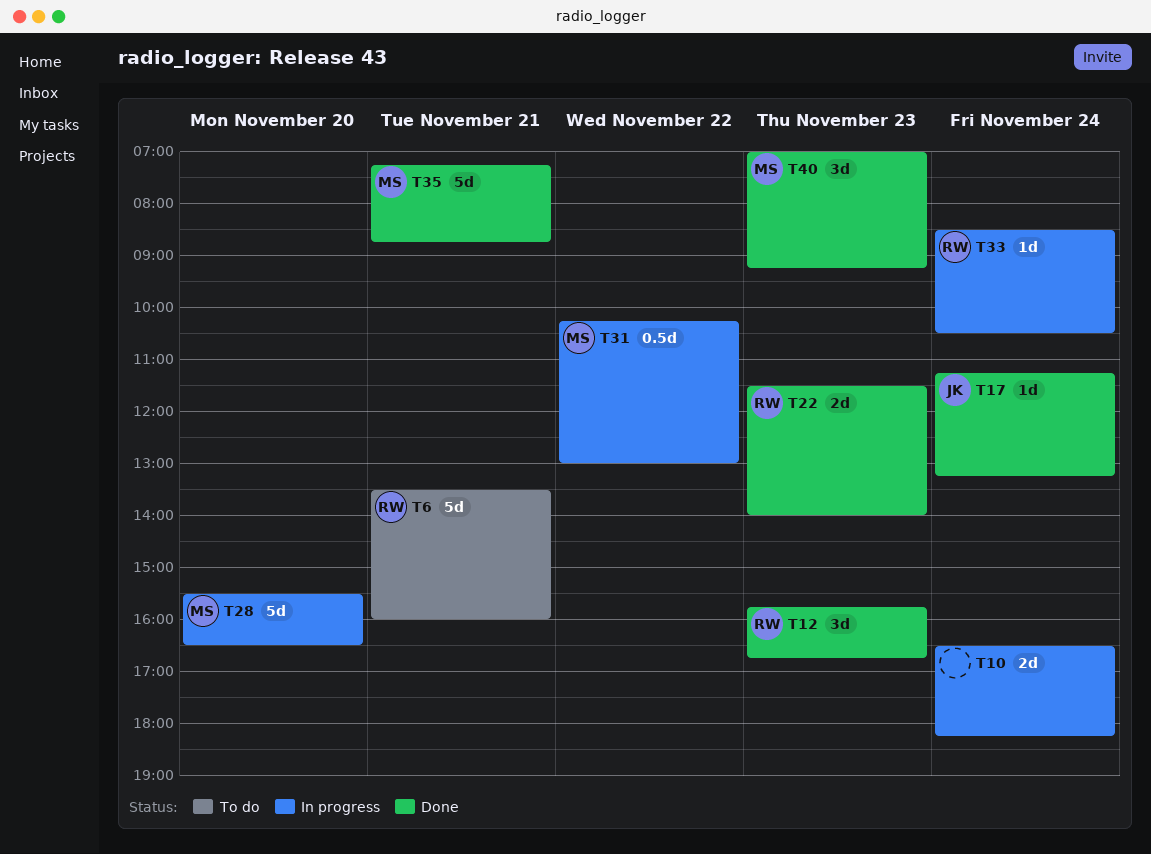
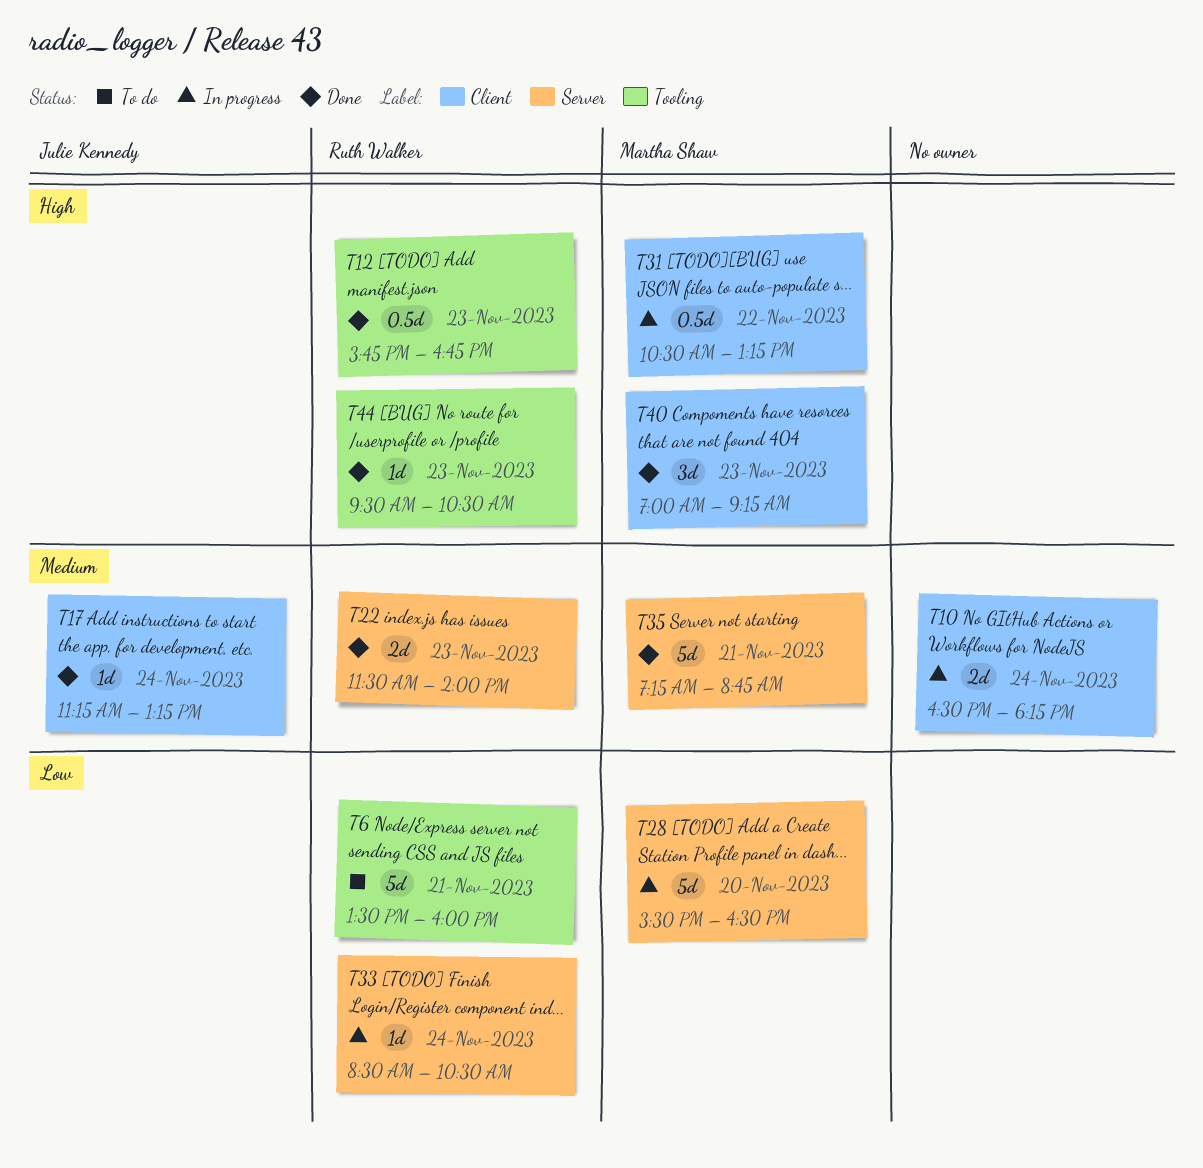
T12, estimate: 3d -> 0.5d
T31, begins: 10:15 -> 10:30
T31, ends: 13:00 -> 13:15
T44: none -> present

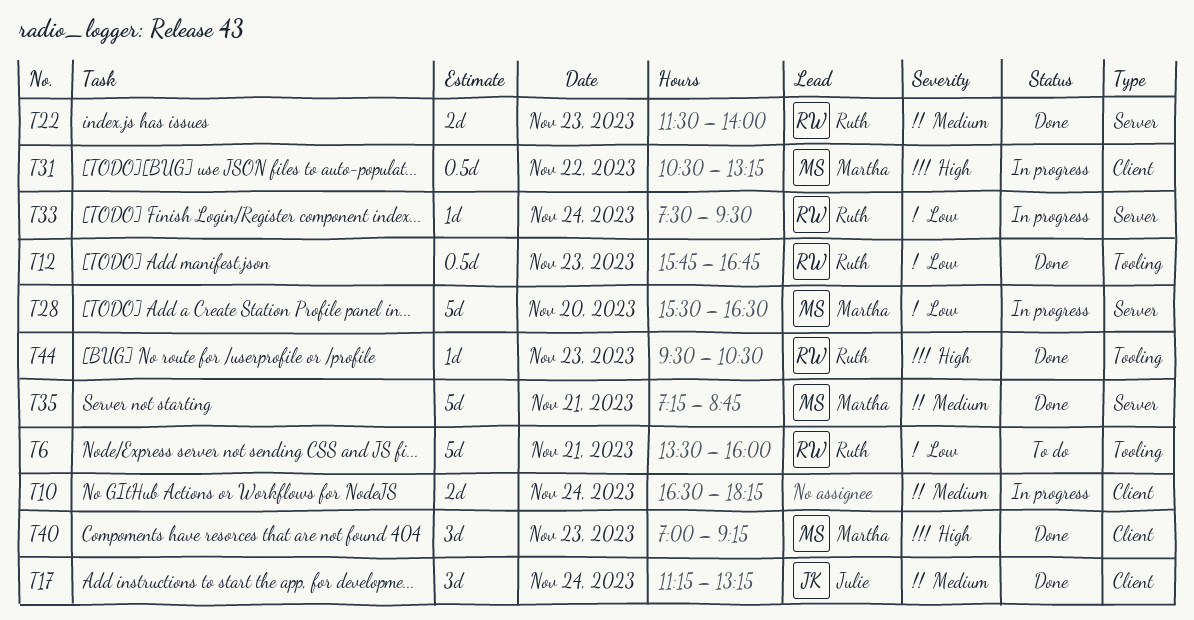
T12, priority: High -> Low
T17, estimate: 1d -> 3d
T33, begins: 08:30 -> 07:30
T33, ends: 10:30 -> 09:30

